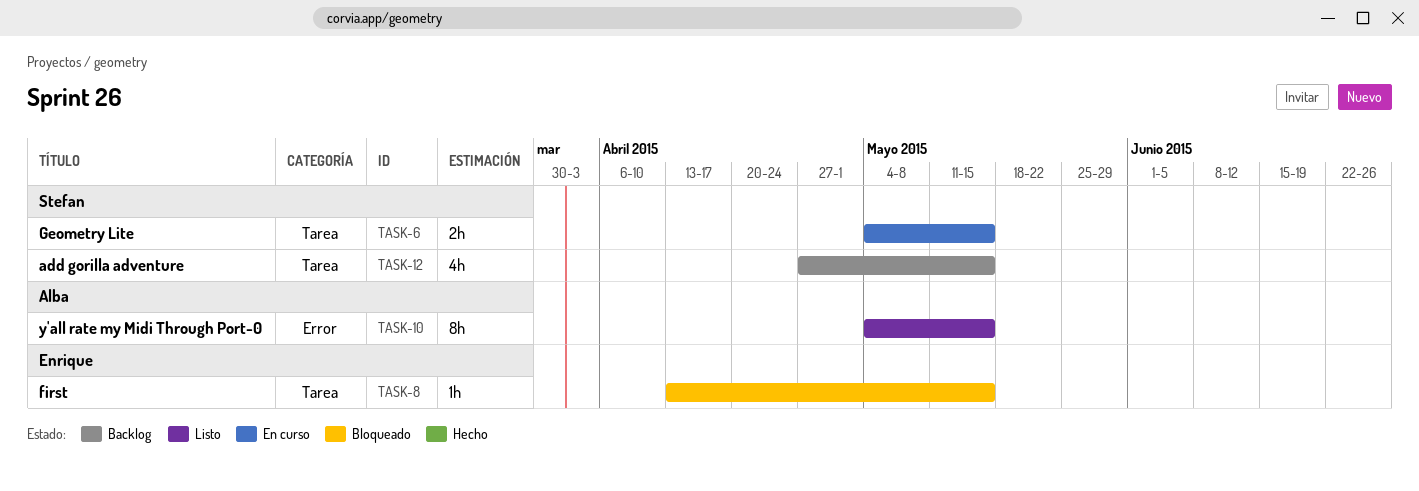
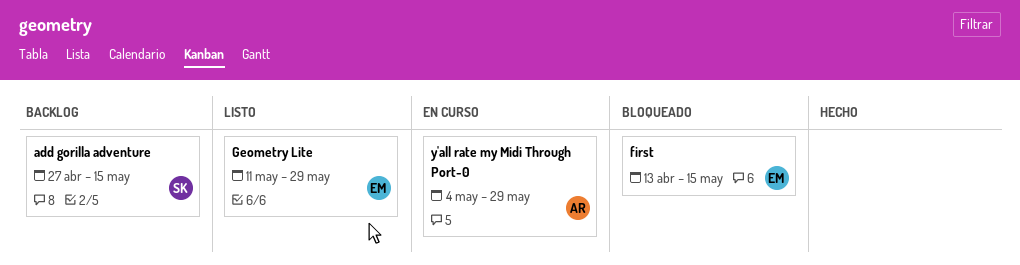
Geometry Lite, status: En curso -> Listo
Geometry Lite, owner: Stefan -> Enrique
Geometry Lite, start: May 4 -> May 11
Geometry Lite, due: May 15 -> May 29
y'all rate my Midi Through Port-0, status: Listo -> En curso
y'all rate my Midi Through Port-0, due: May 15 -> May 29

